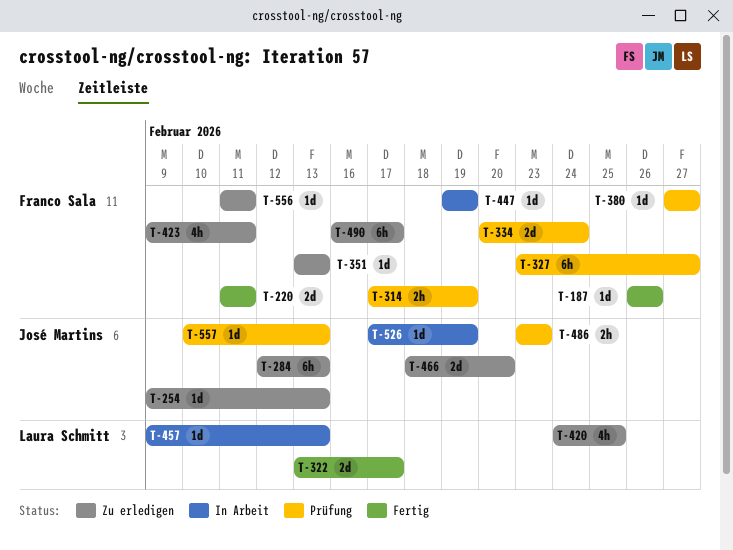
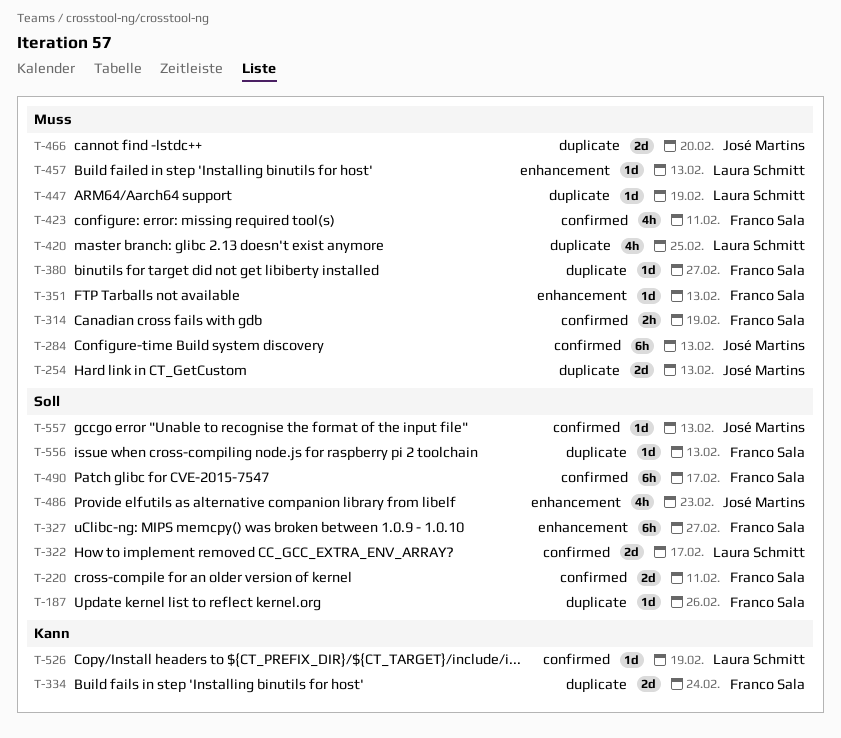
T-254, estimate: 1d -> 2d
T-447, owner: Franco Sala -> Laura Schmitt
T-486, estimate: 2h -> 4h
T-526, owner: José Martins -> Laura Schmitt
T-556, due: Feb 11 -> Feb 13

